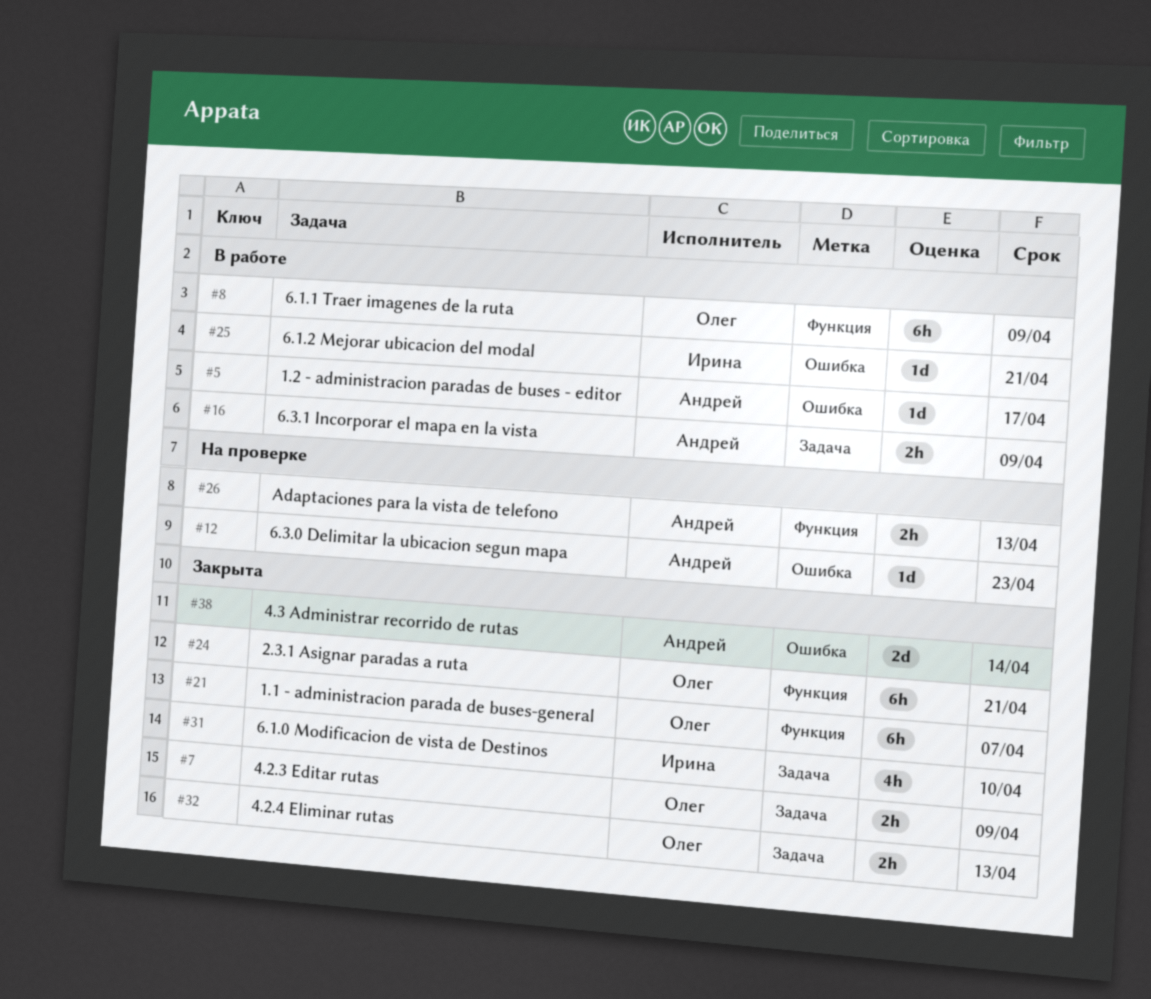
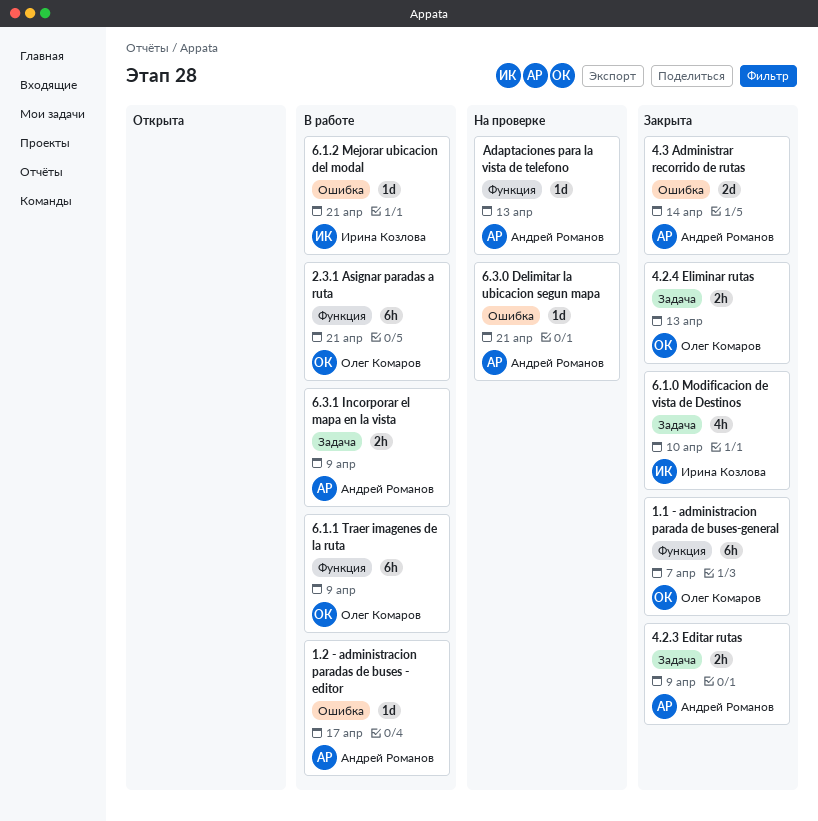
2.3.1 Asignar paradas a ruta, status: Закрыта -> В работе
4.2.3 Editar rutas, owner: Олег Комаров -> Андрей Романов
6.3.0 Delimitar la ubicacion segun mapa, due: Apr 23 -> Apr 21
Adaptaciones para la vista de telefono, estimate: 2h -> 1d

